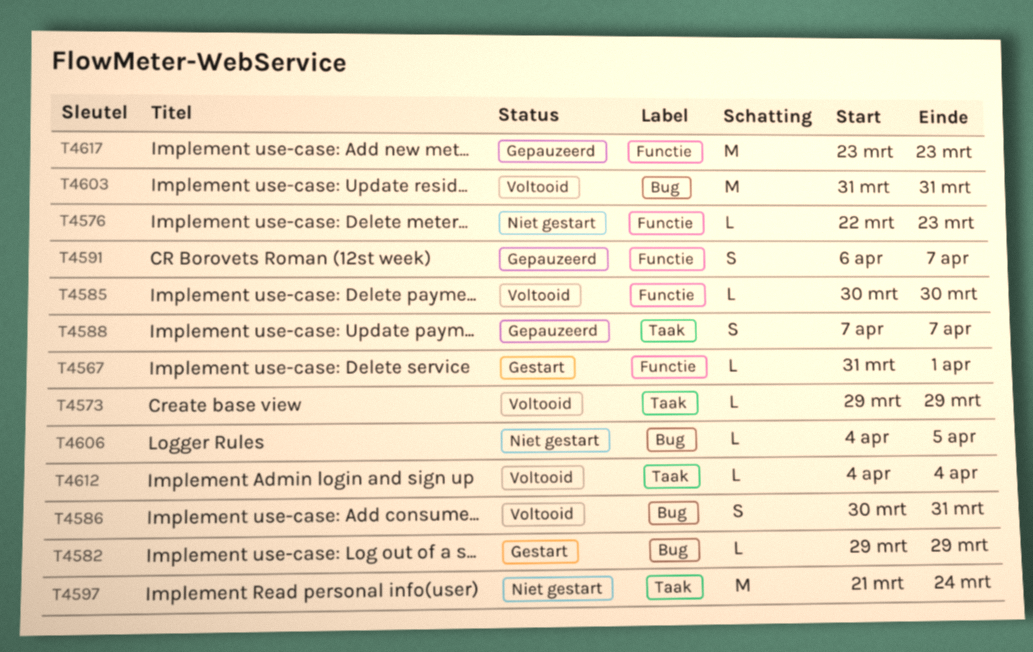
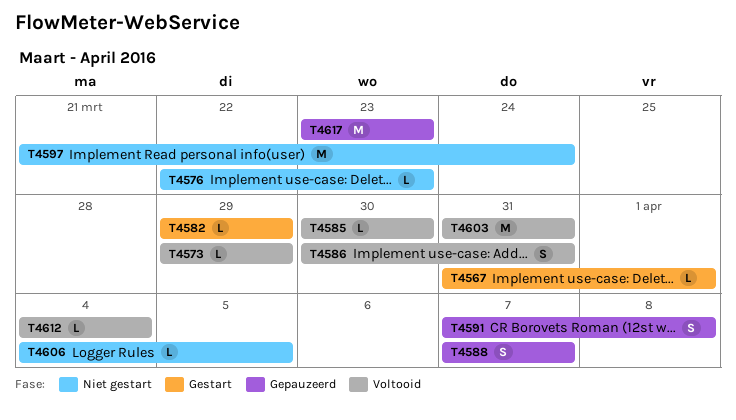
T4591, start: Apr 6 -> Apr 7
T4591, due: Apr 7 -> Apr 8

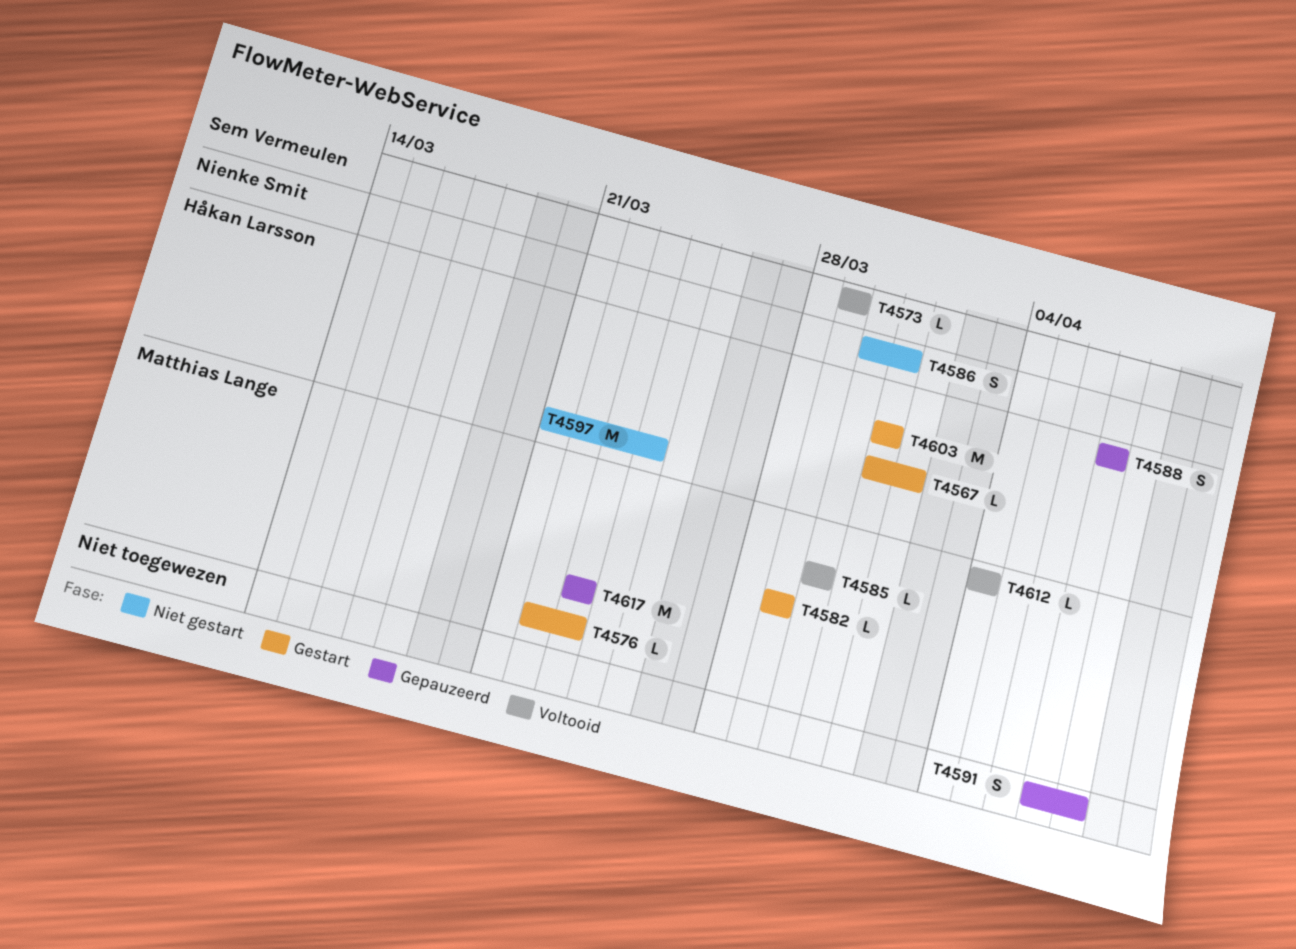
T4576, status: Niet gestart -> Gestart
T4586, status: Voltooid -> Niet gestart
T4603, status: Voltooid -> Gestart
T4606: present -> none

